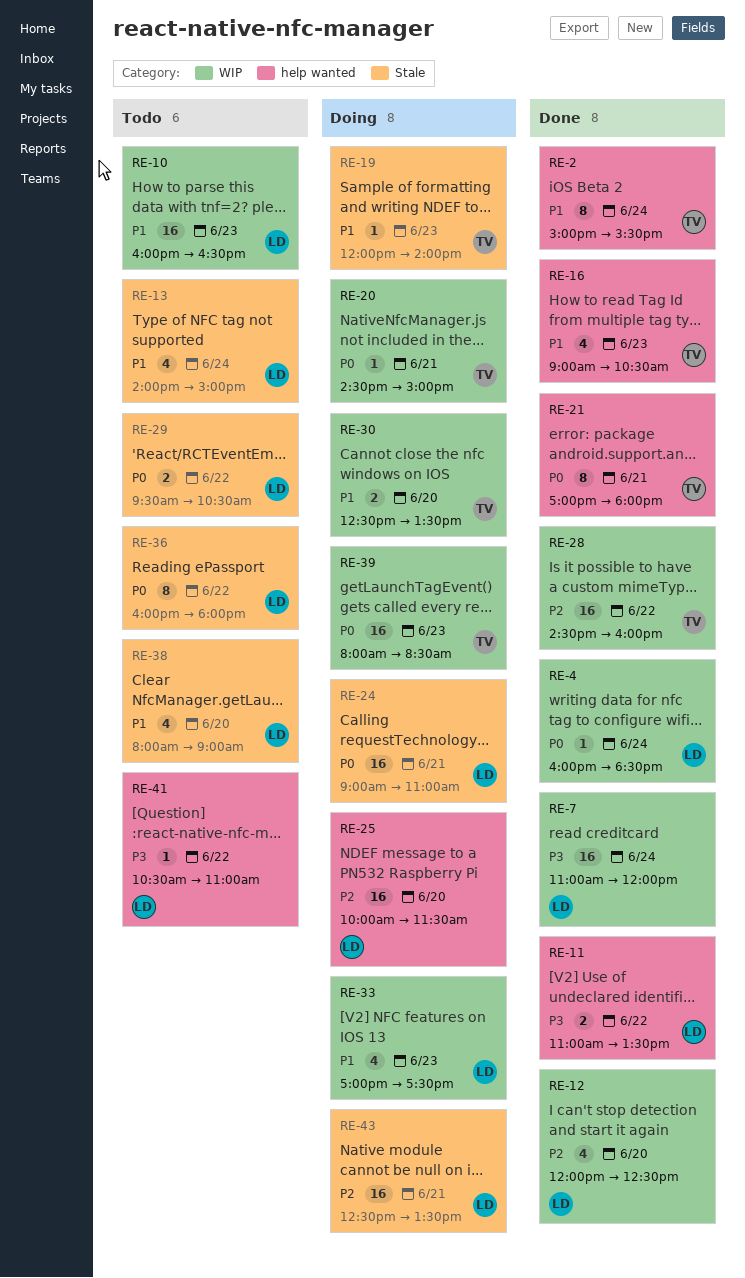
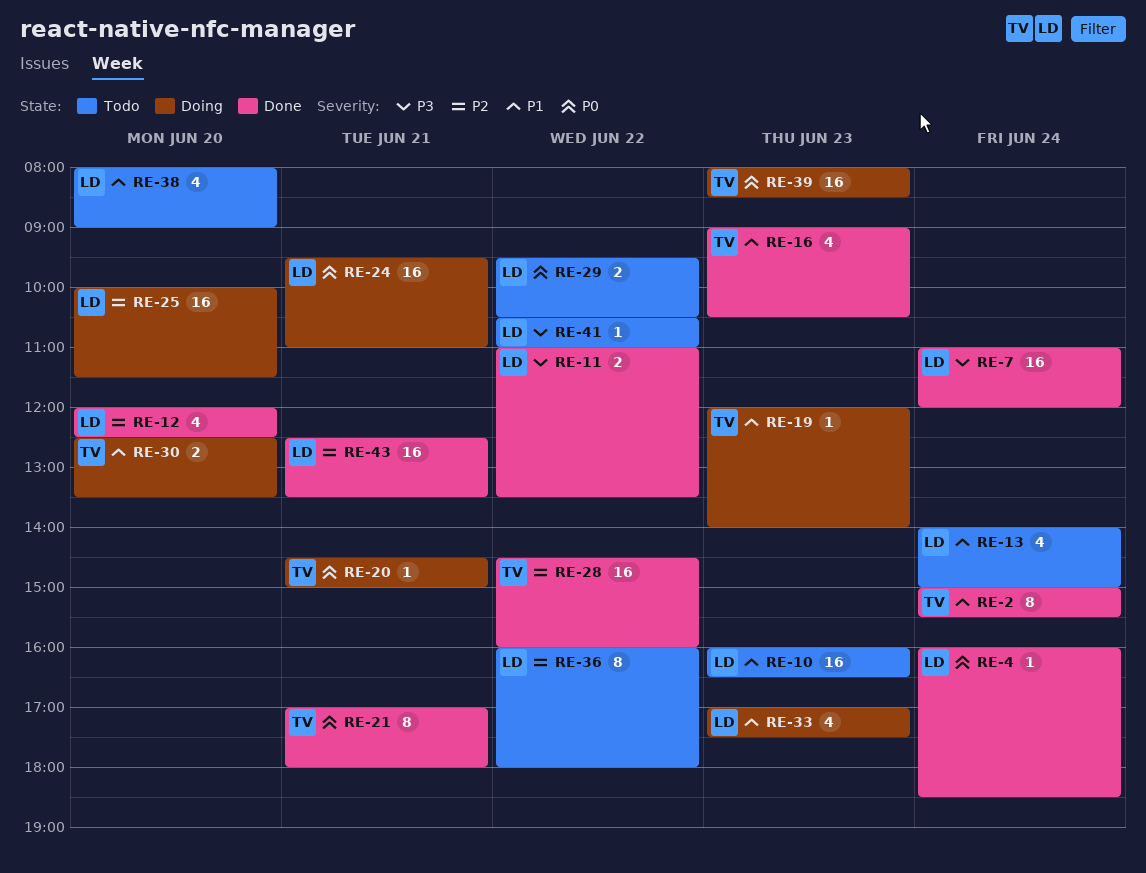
RE-24, begins: 09:00 -> 09:30
RE-36, priority: P0 -> P2
RE-43, status: Doing -> Done

